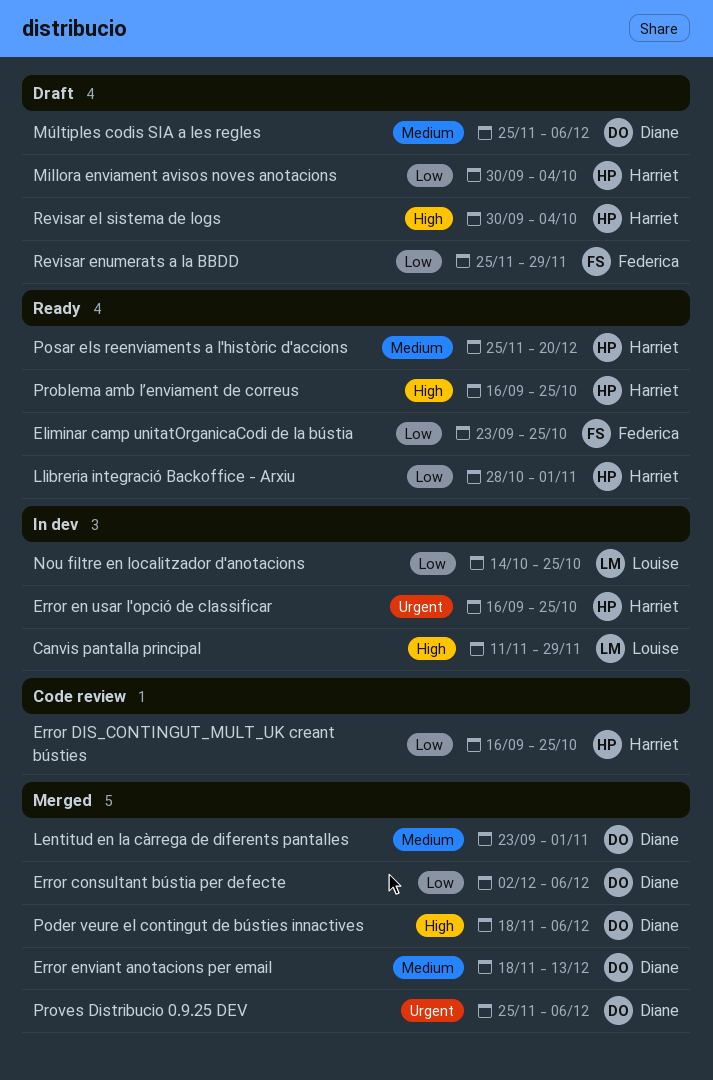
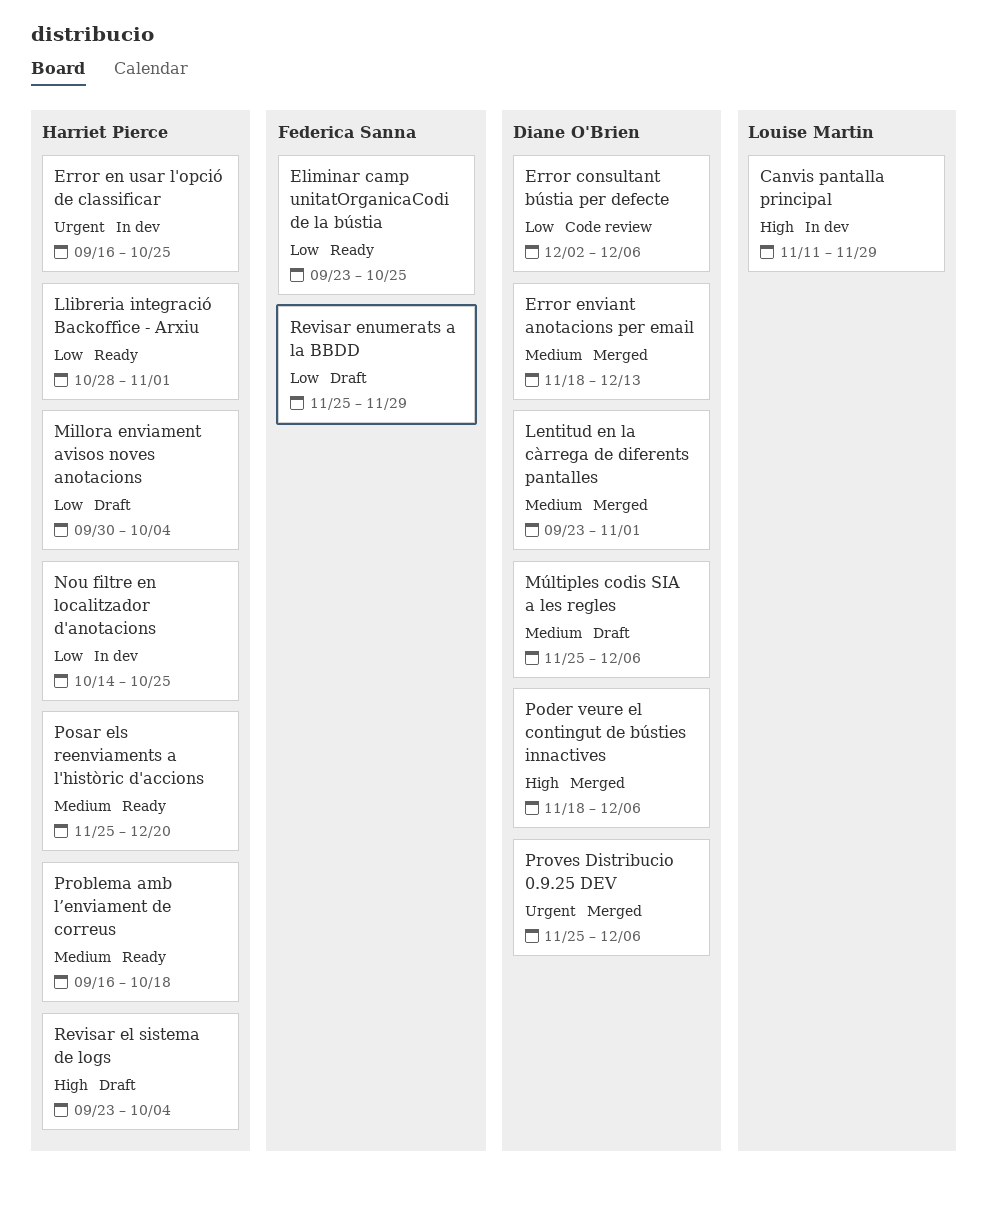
Error consultant bústia per defecte, status: Merged -> Code review
Error DIS_CONTINGUT_MULT_UK creant bústies: present -> none
Nou filtre en localitzador d'anotacions, owner: Louise Martin -> Harriet Pierce
Problema amb l’enviament de correus, priority: High -> Medium
Problema amb l’enviament de correus, due: Oct 25 -> Oct 18
Revisar el sistema de logs, start: Sep 30 -> Sep 23

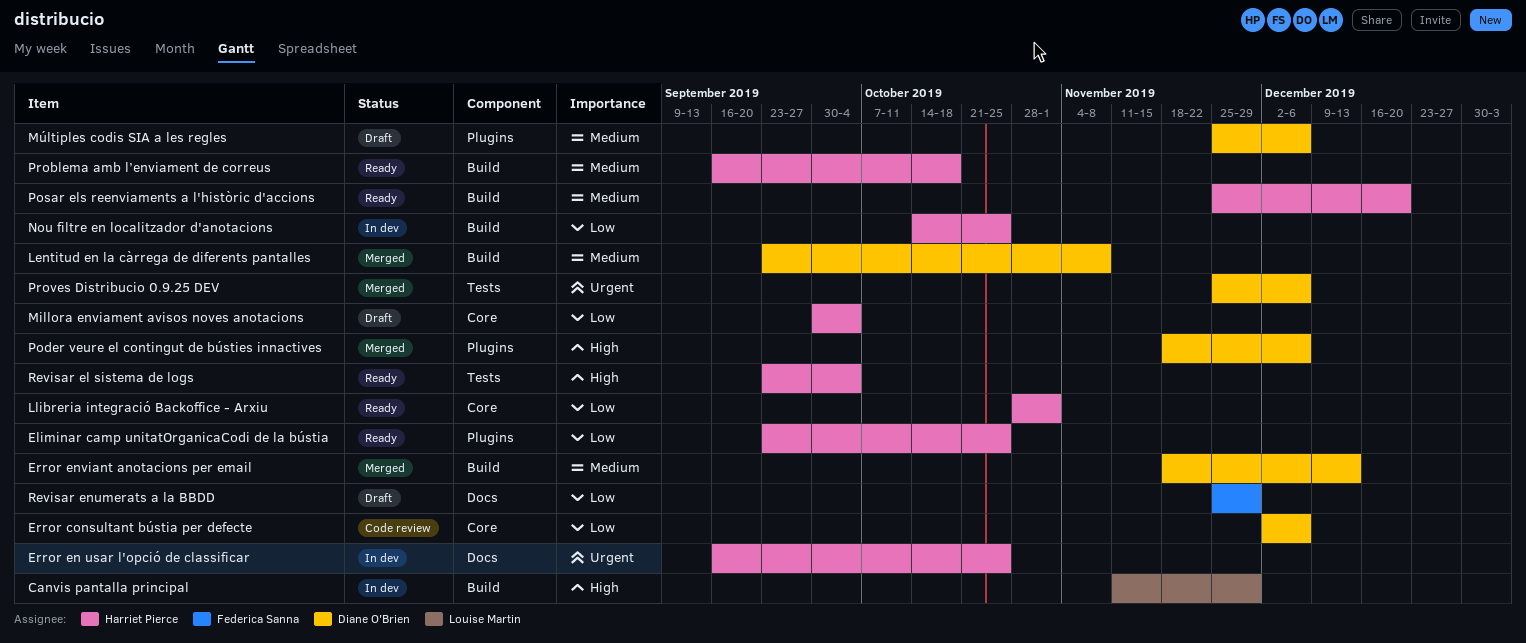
Eliminar camp unitatOrganicaCodi de la bústia, owner: Federica Sanna -> Harriet Pierce
Lentitud en la càrrega de diferents pantalles, due: Nov 1 -> Nov 8
Revisar el sistema de logs, status: Draft -> Ready

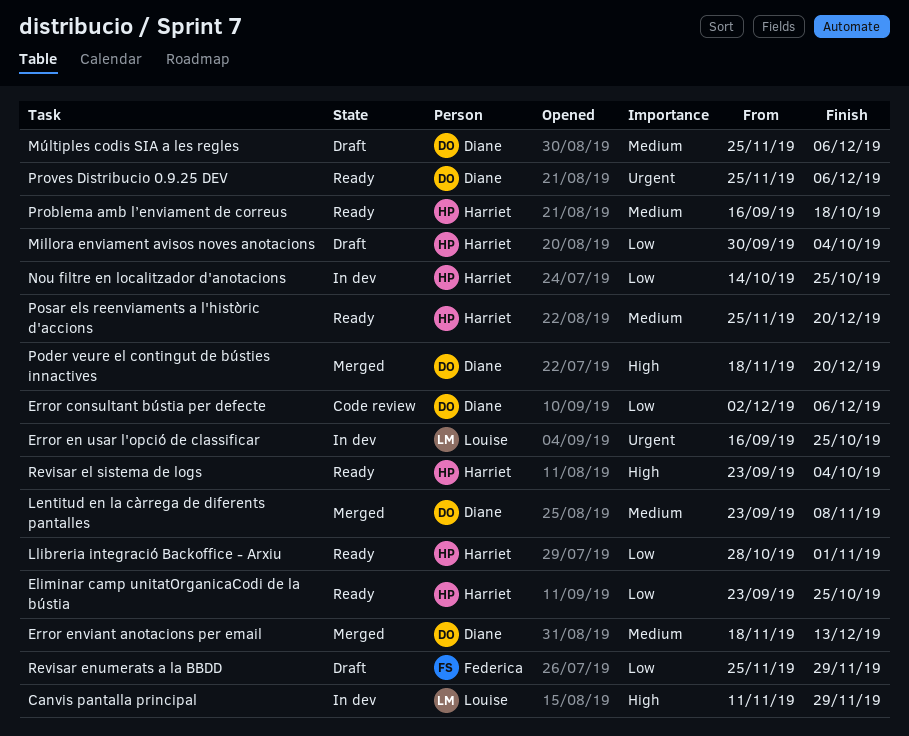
Error en usar l'opció de classificar, owner: Harriet Pierce -> Louise Martin
Poder veure el contingut de bústies innactives, due: Dec 6 -> Dec 20
Proves Distribucio 0.9.25 DEV, status: Merged -> Ready

